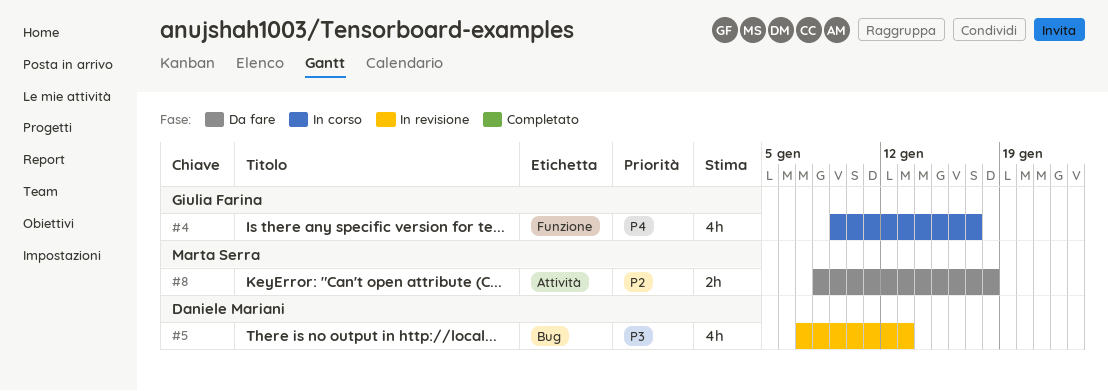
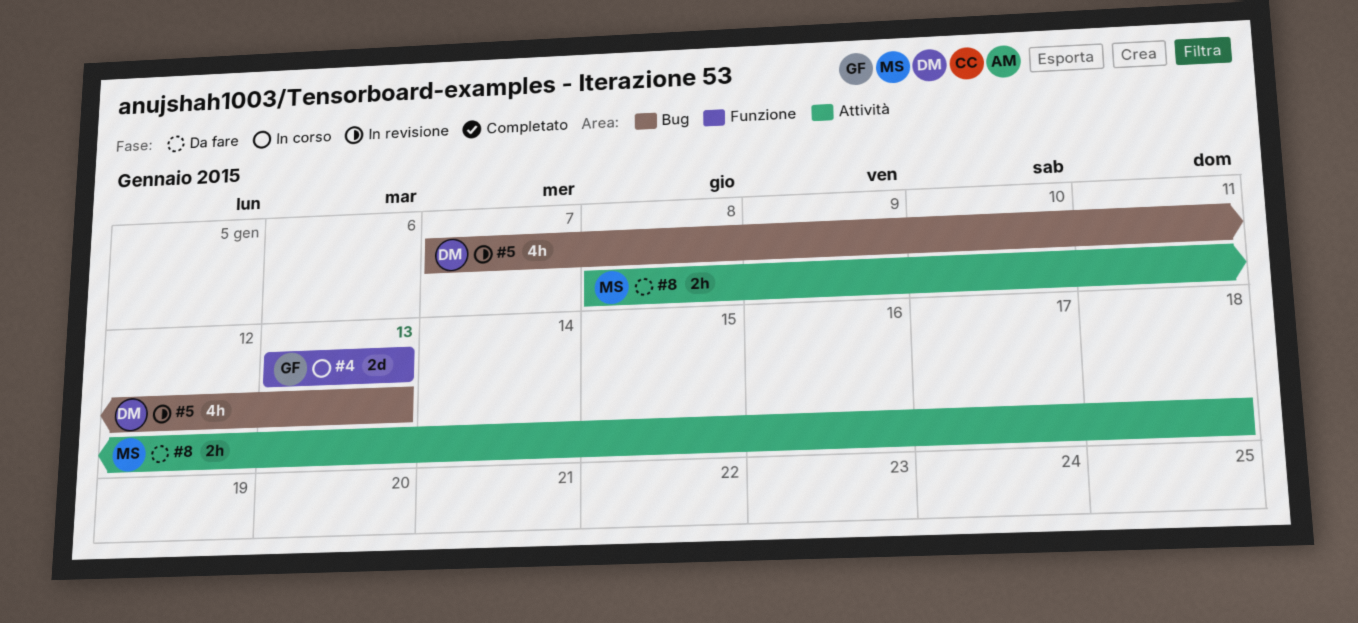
#4, estimate: 4h -> 2d
#4, start: Jan 9 -> Jan 13
#4, due: Jan 17 -> Jan 13

